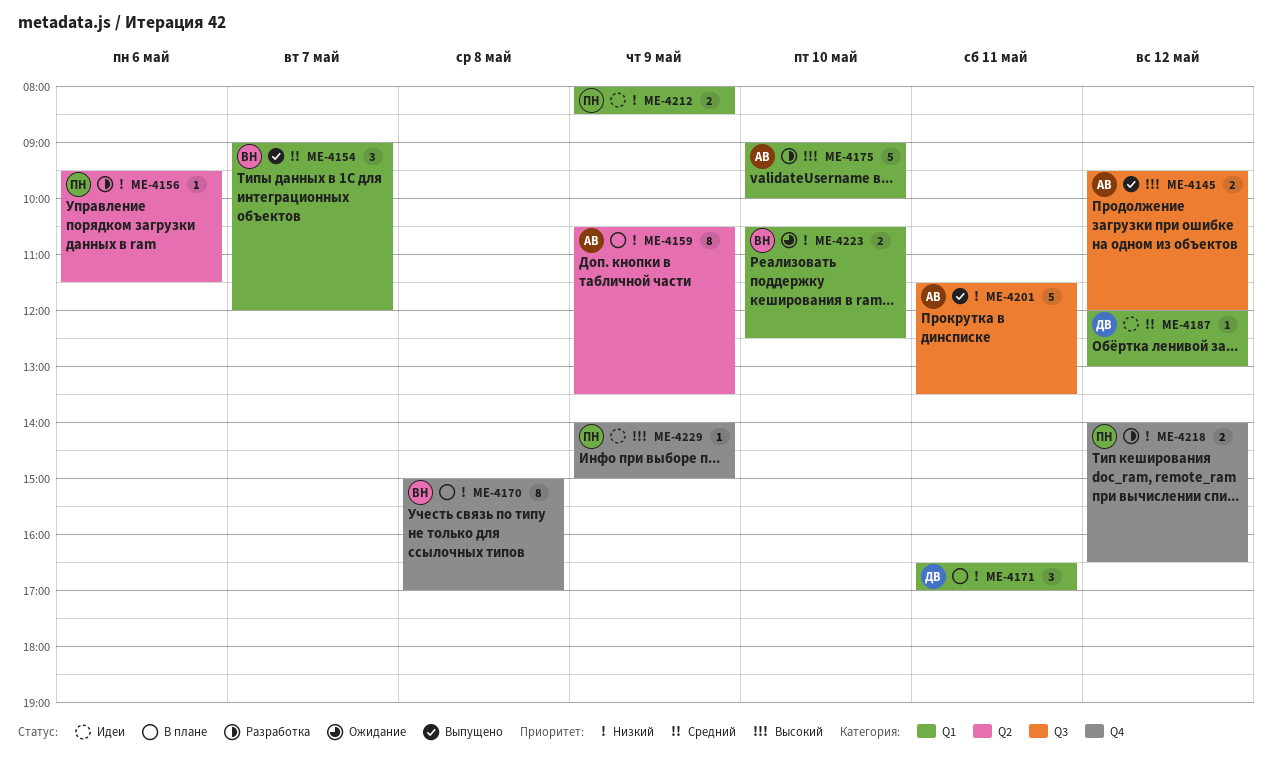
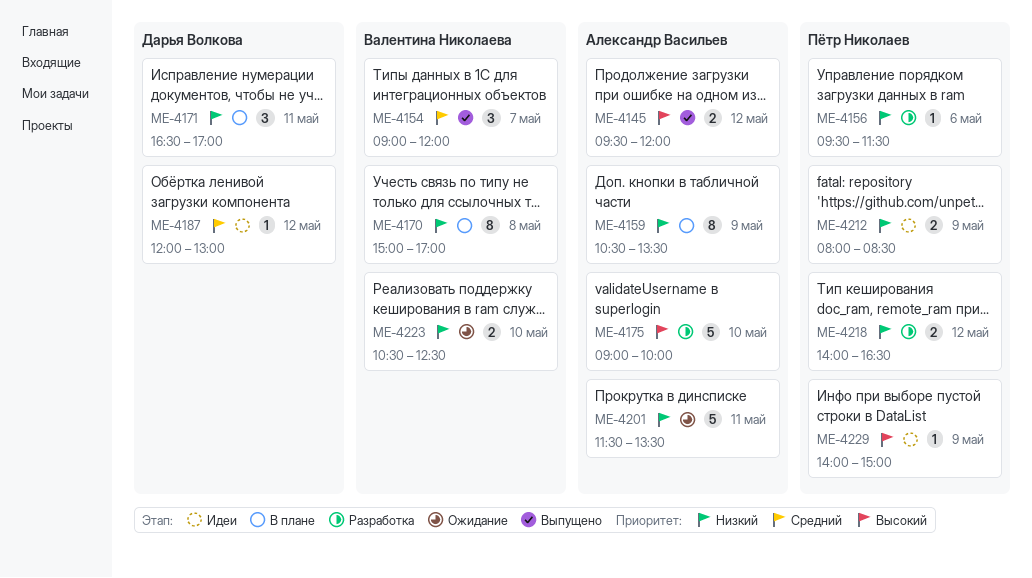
ME-4201, status: Выпущено -> Ожидание

